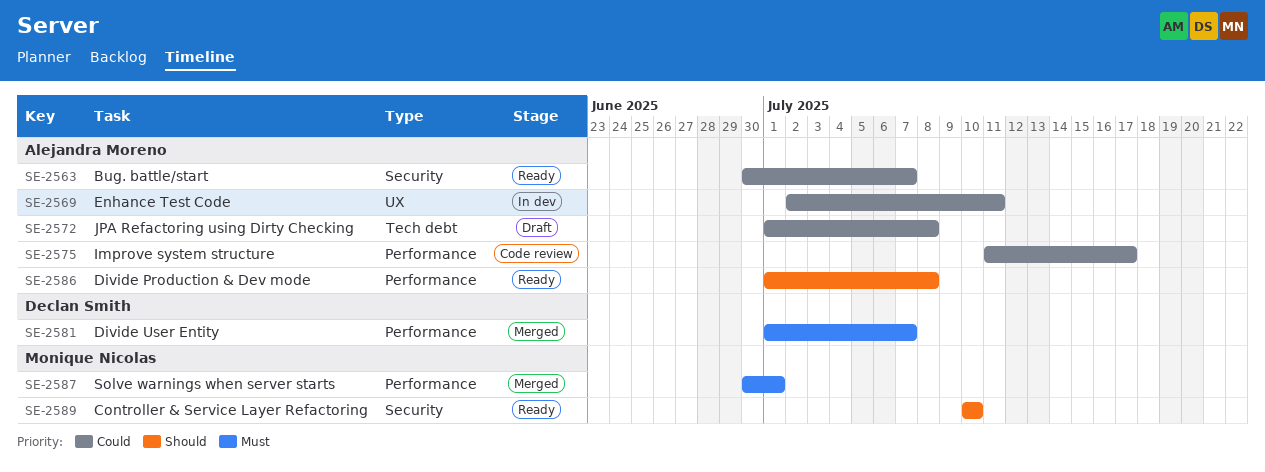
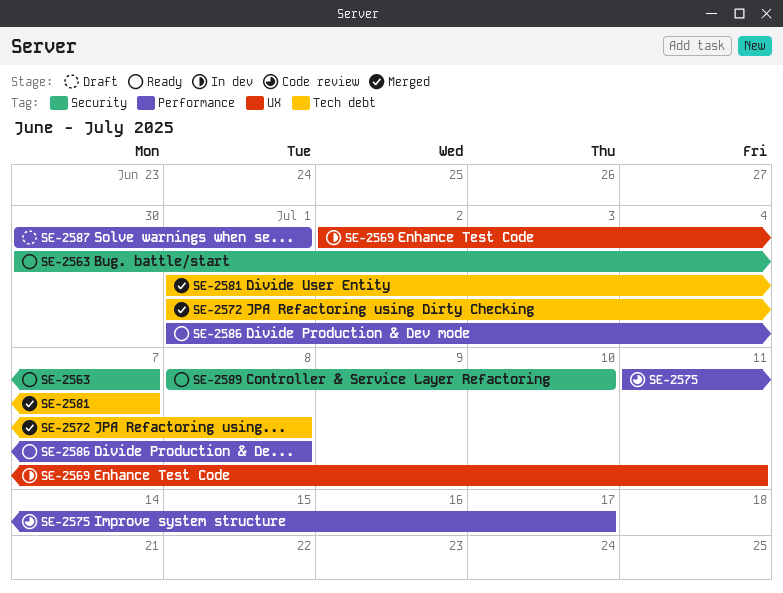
SE-2572, status: Draft -> Merged
SE-2581, label: Performance -> Tech debt
SE-2587, status: Merged -> Draft
SE-2589, start: Jul 10 -> Jul 8

